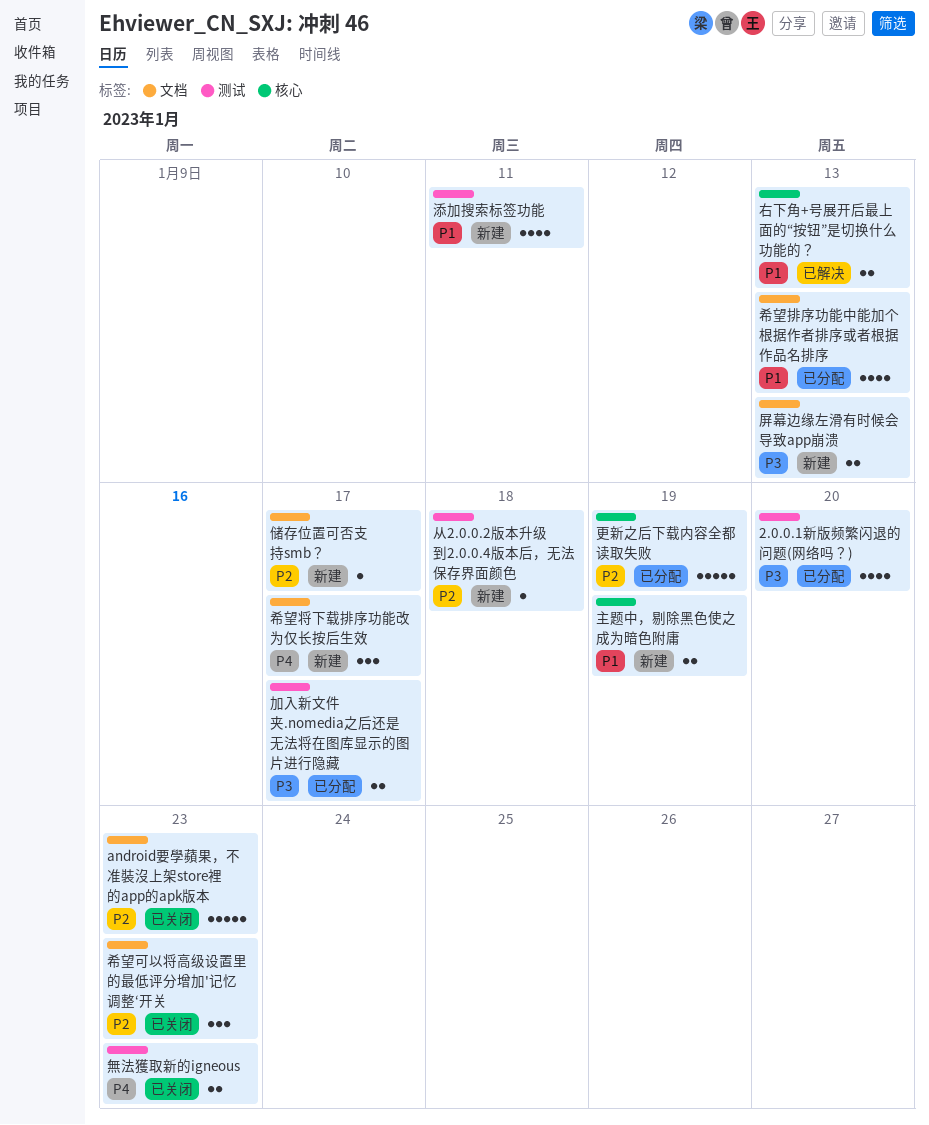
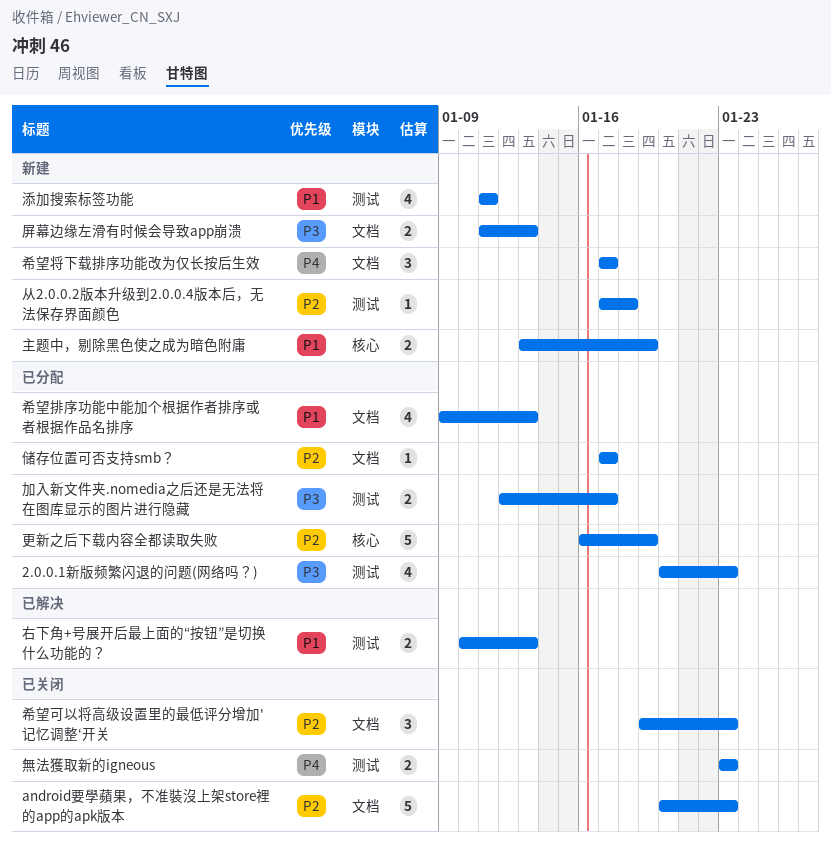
2.0.0.1新版频繁闪退的问题(网络吗？), due: Jan 20 -> Jan 23
储存位置可否支持smb？, status: 新建 -> 已分配
右下角+号展开后最上面的“按钮”是切换什么功能的？, label: 核心 -> 测试

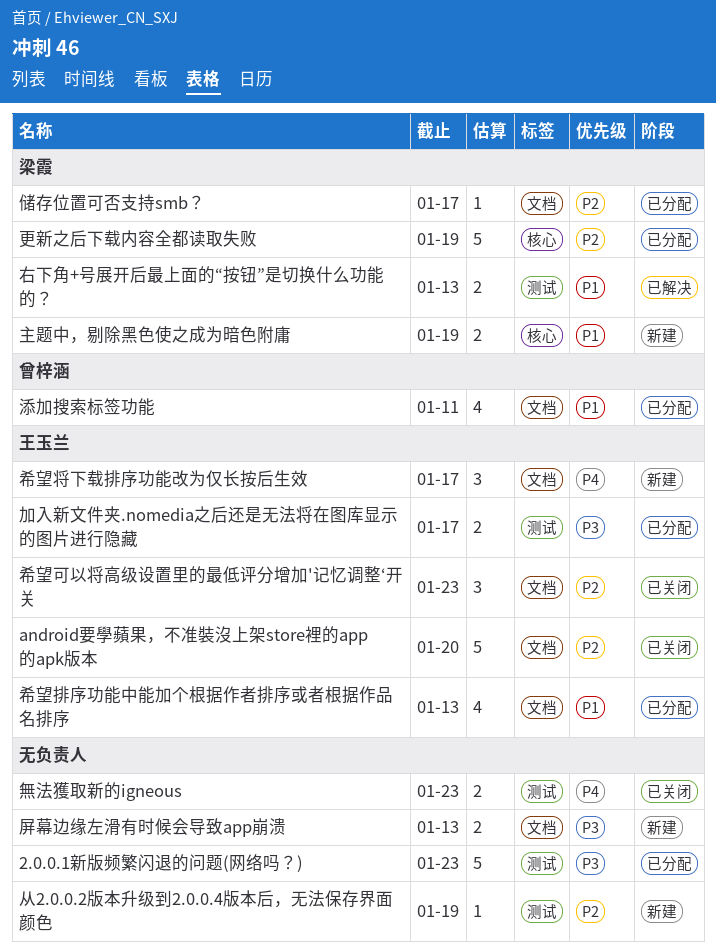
2.0.0.1新版频繁闪退的问题(网络吗？), estimate: 4 -> 5
android要學蘋果，不准裝沒上架store裡的app的apk版本, due: Jan 23 -> Jan 20
从2.0.0.2版本升级到2.0.0.4版本后，无法保存界面颜色, due: Jan 18 -> Jan 19
添加搜索标签功能, status: 新建 -> 已分配
添加搜索标签功能, label: 测试 -> 文档

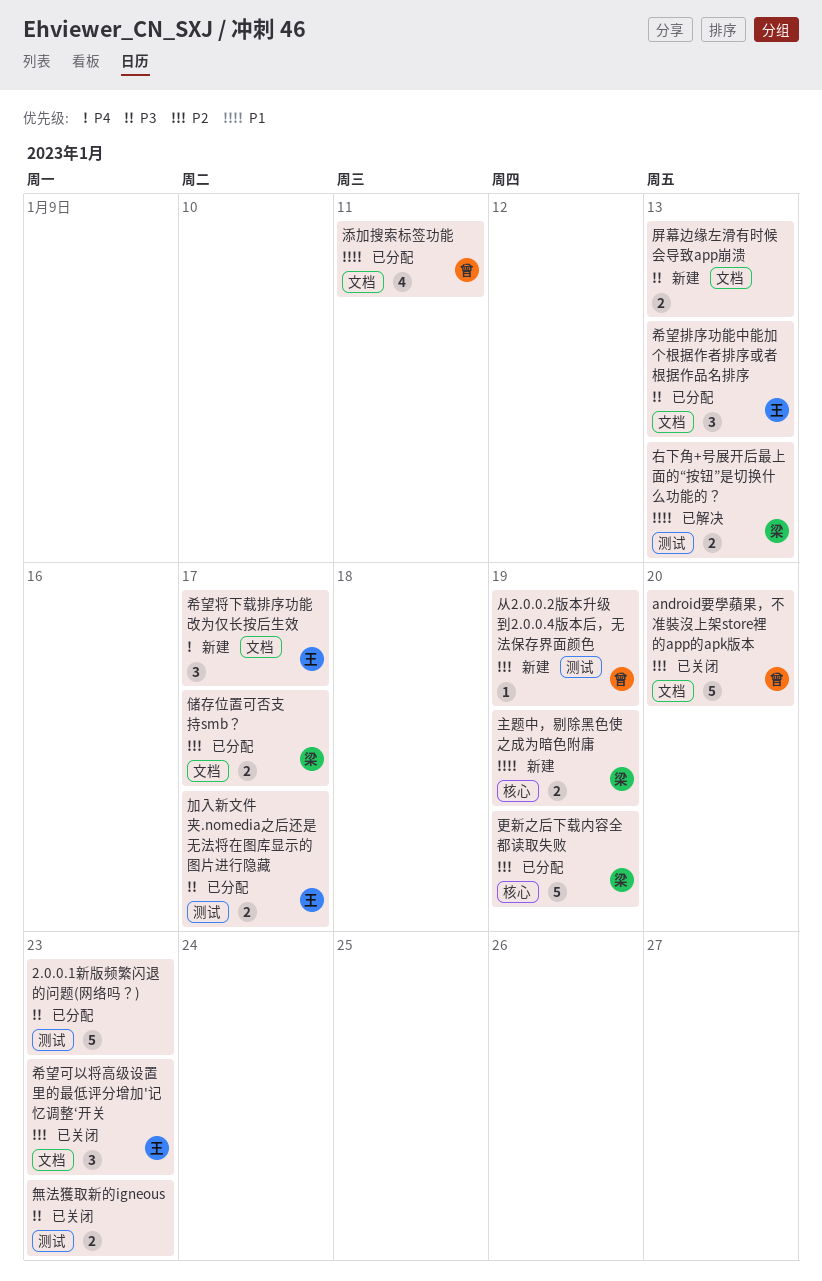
android要學蘋果，不准裝沒上架store裡的app的apk版本, owner: 王玉兰 -> 曾梓涵
从2.0.0.2版本升级到2.0.0.4版本后，无法保存界面颜色, owner: none -> 曾梓涵
储存位置可否支持smb？, estimate: 1 -> 2
希望排序功能中能加个根据作者排序或者根据作品名排序, priority: P1 -> P3
希望排序功能中能加个根据作者排序或者根据作品名排序, estimate: 4 -> 3
無法獲取新的igneous, priority: P4 -> P3

